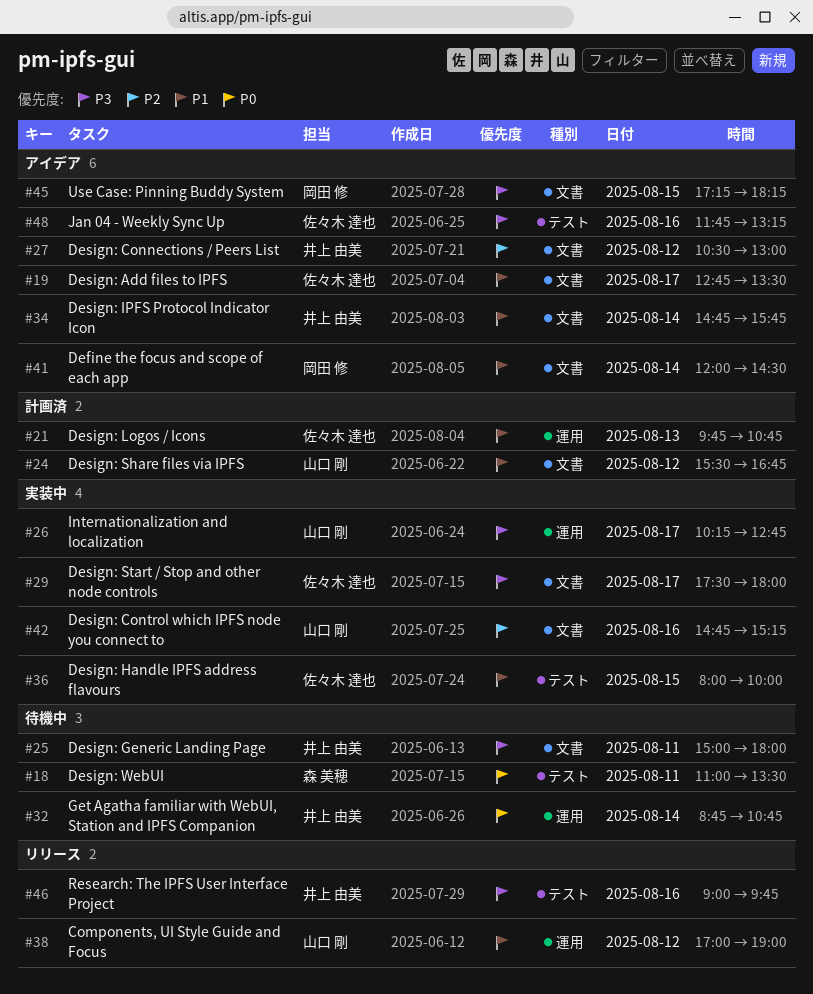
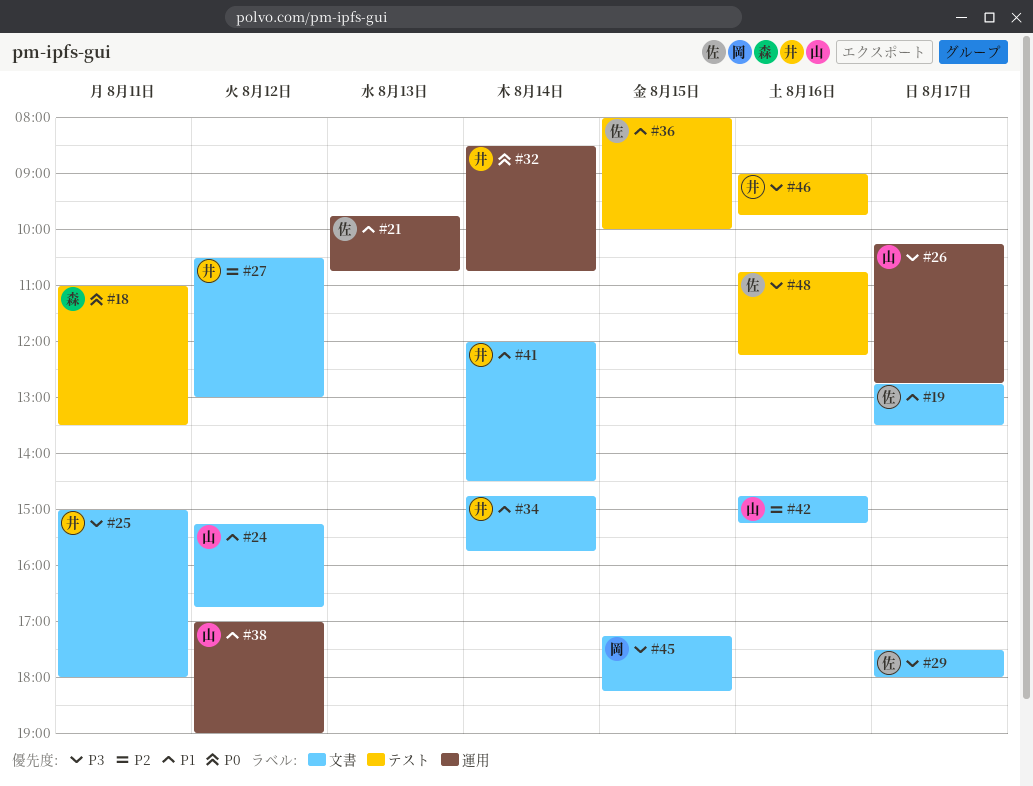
#24, begins: 15:30 -> 15:15
#32, begins: 08:45 -> 08:30
#41, owner: 岡田 修 -> 井上 由美
#48, begins: 11:45 -> 10:45
#48, ends: 13:15 -> 12:15

